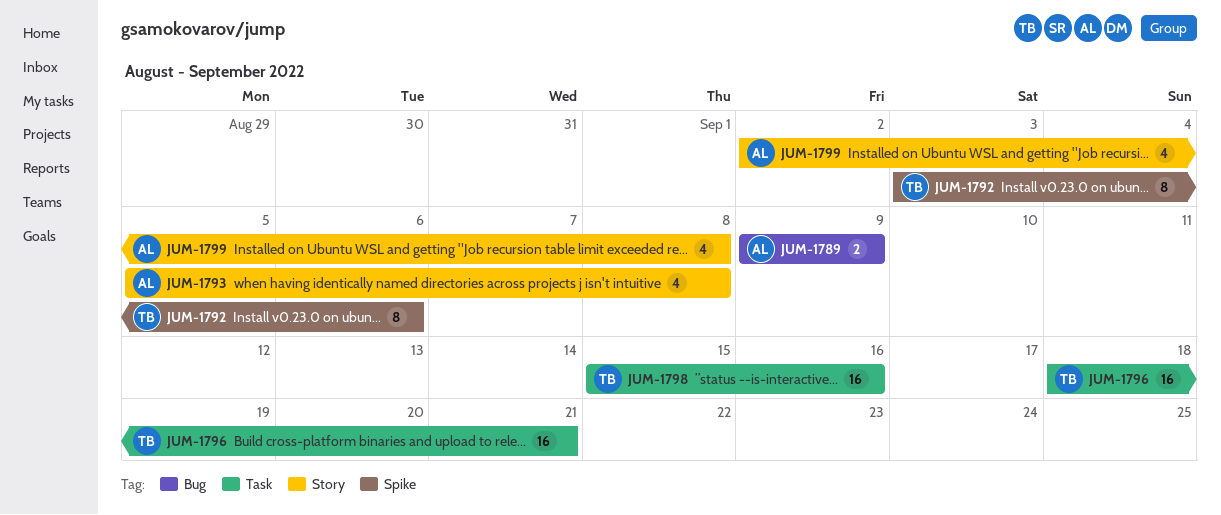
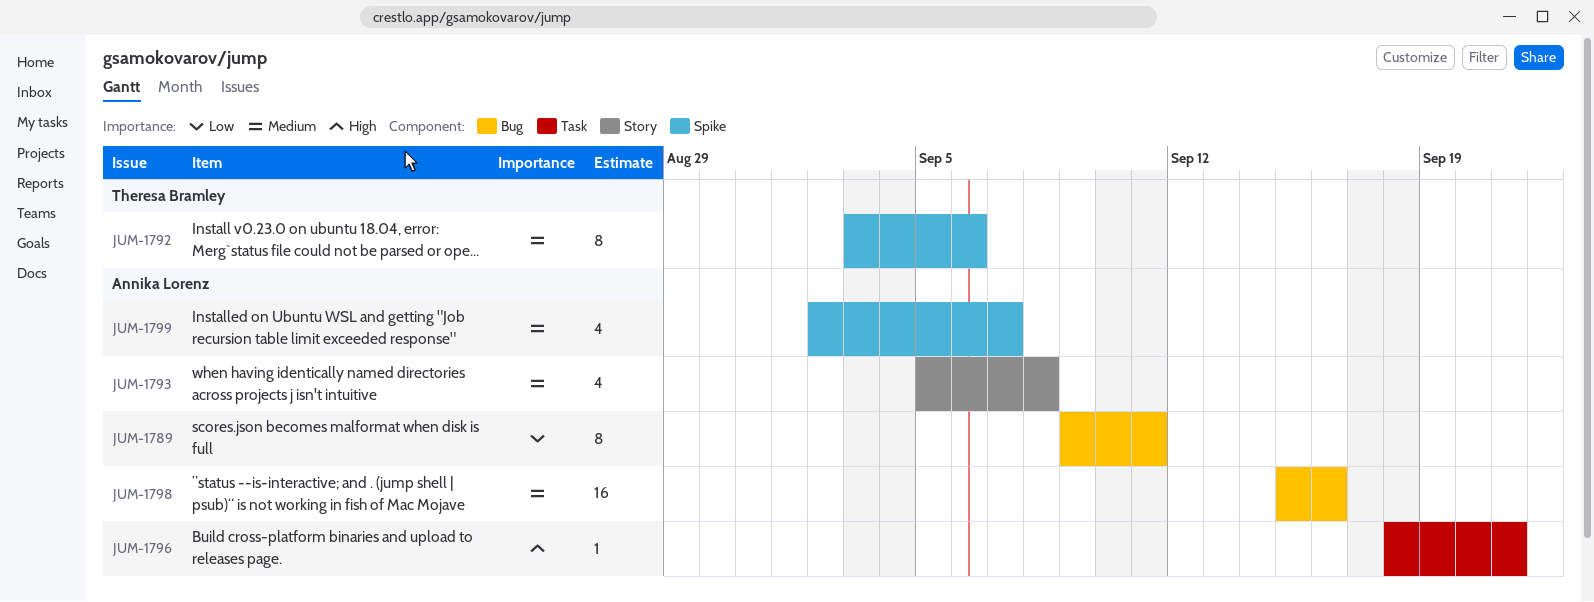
JUM-1789, estimate: 2 -> 8
JUM-1789, due: Sep 9 -> Sep 11
JUM-1796, owner: Theresa Bramley -> Annika Lorenz
JUM-1796, estimate: 16 -> 1
JUM-1798, owner: Theresa Bramley -> Annika Lorenz
JUM-1798, label: Task -> Bug
JUM-1799, label: Story -> Spike
JUM-1799, due: Sep 8 -> Sep 7

